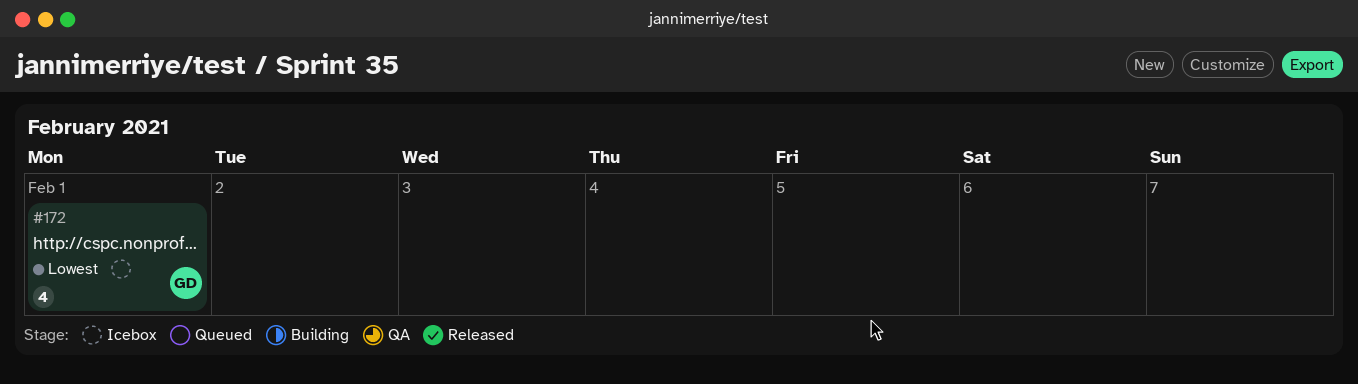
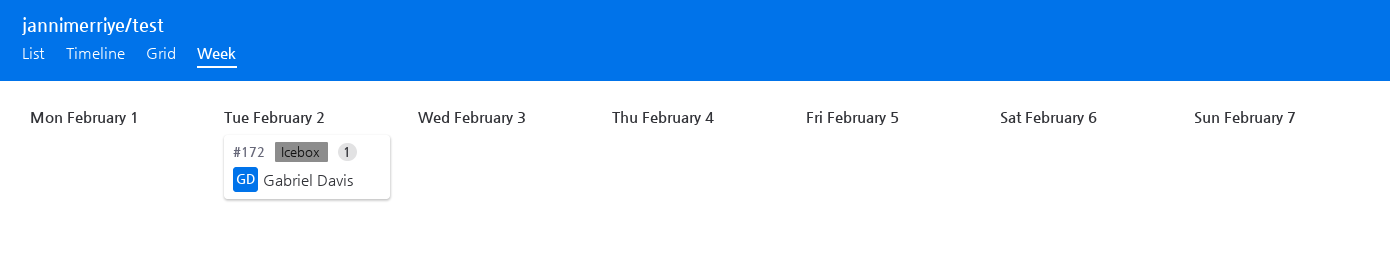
#172, estimate: 4 -> 1
#172, due: Feb 1 -> Feb 2

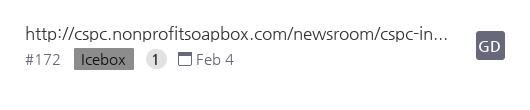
#172, due: Feb 2 -> Feb 4

